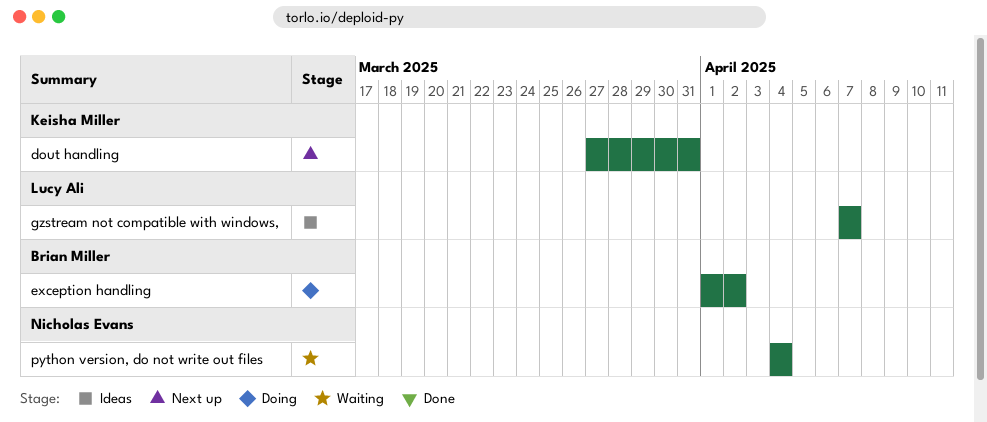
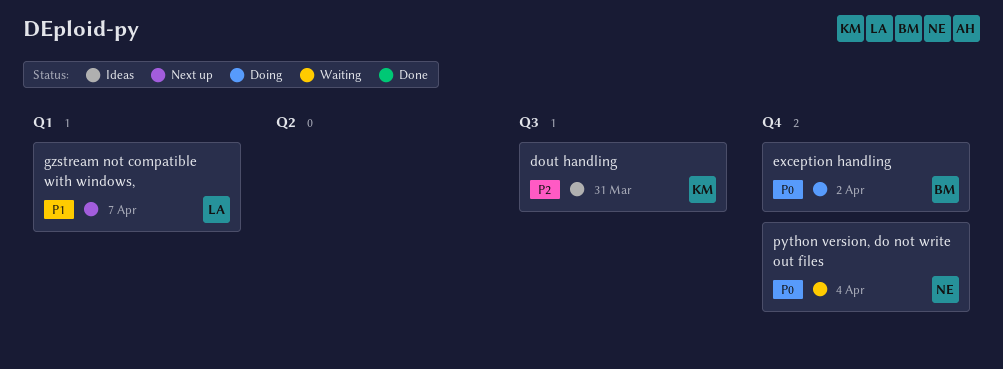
dout handling, status: Next up -> Ideas
gzstream not compatible with windows,, status: Ideas -> Next up

